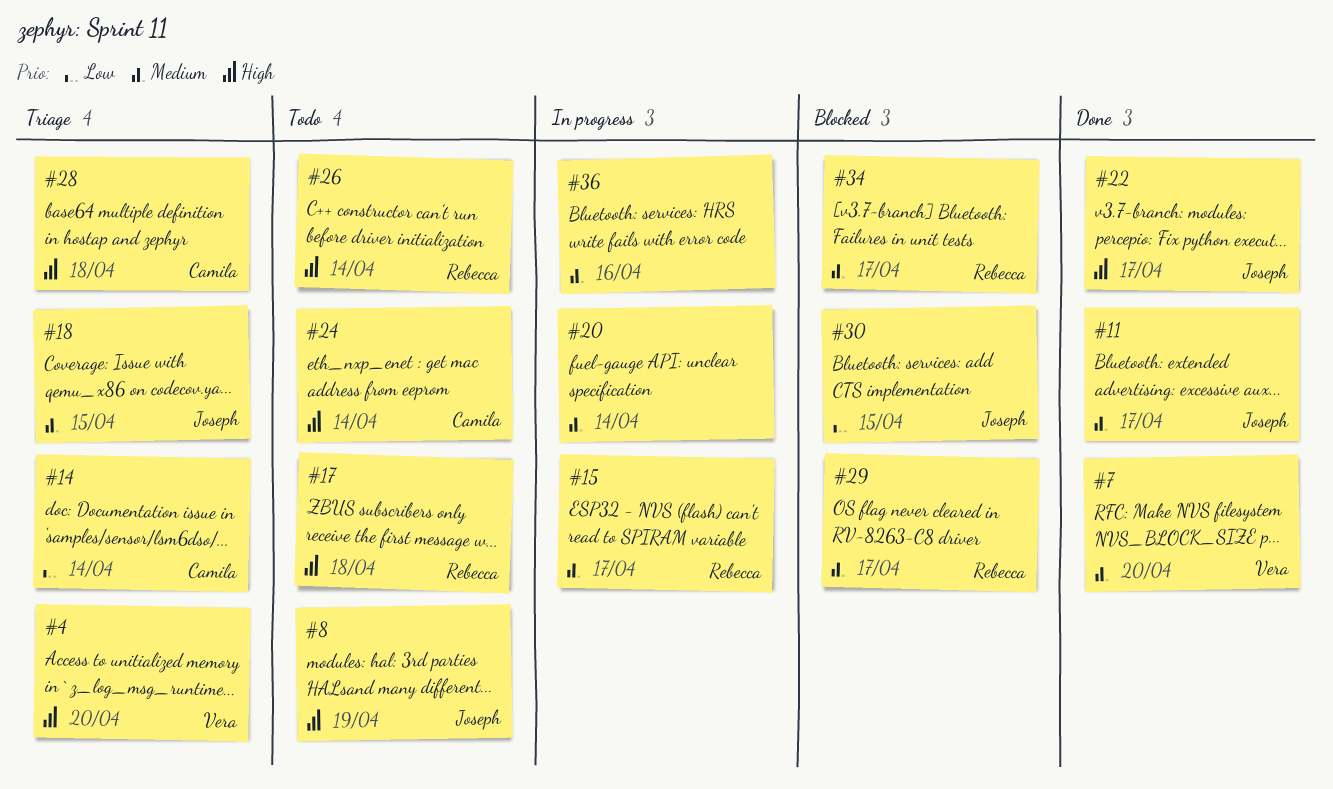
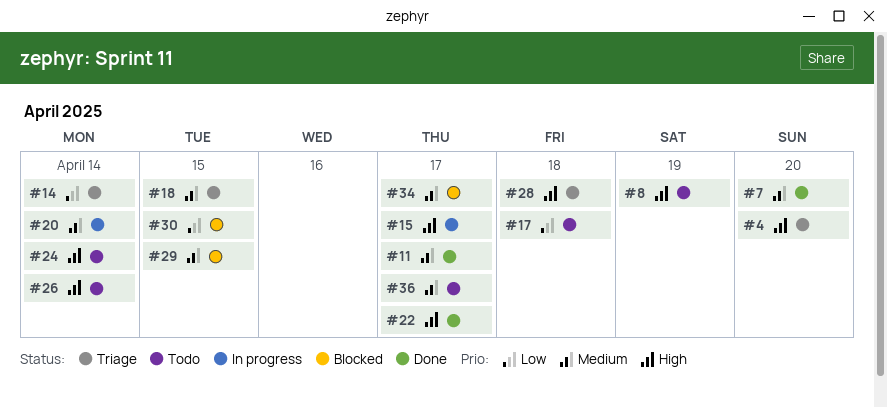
#15, priority: Medium -> High
#17, priority: High -> Low
#29, due: Apr 17 -> Apr 15
#36, status: In progress -> Todo
#36, due: Apr 16 -> Apr 17

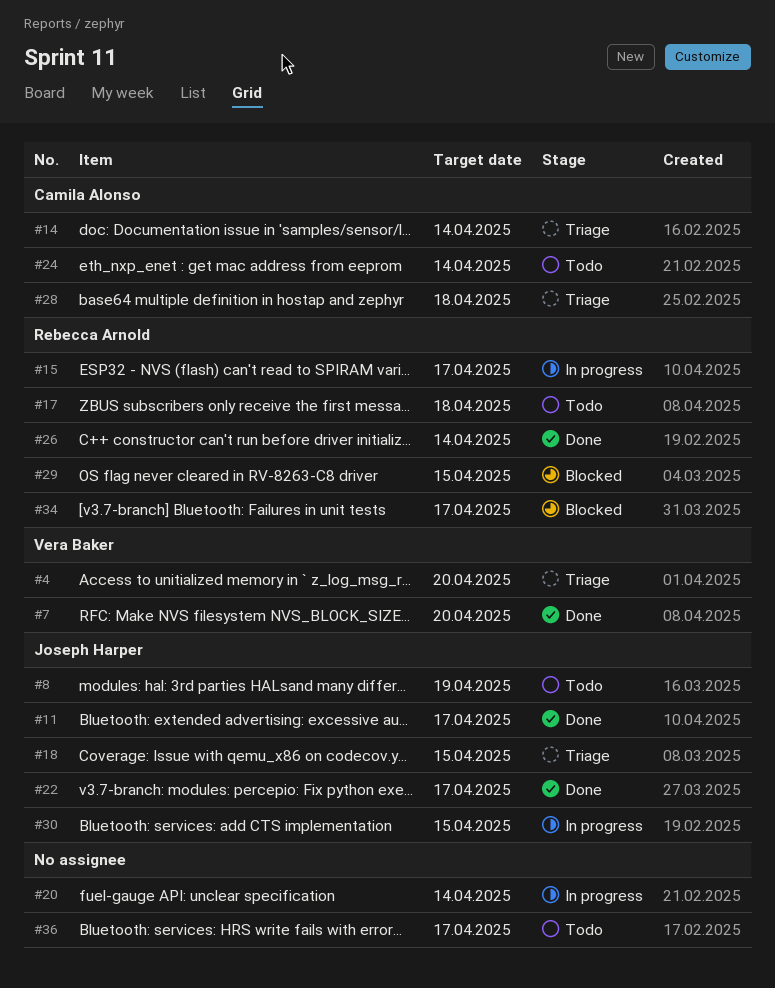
#26, status: Todo -> Done
#30, status: Blocked -> In progress

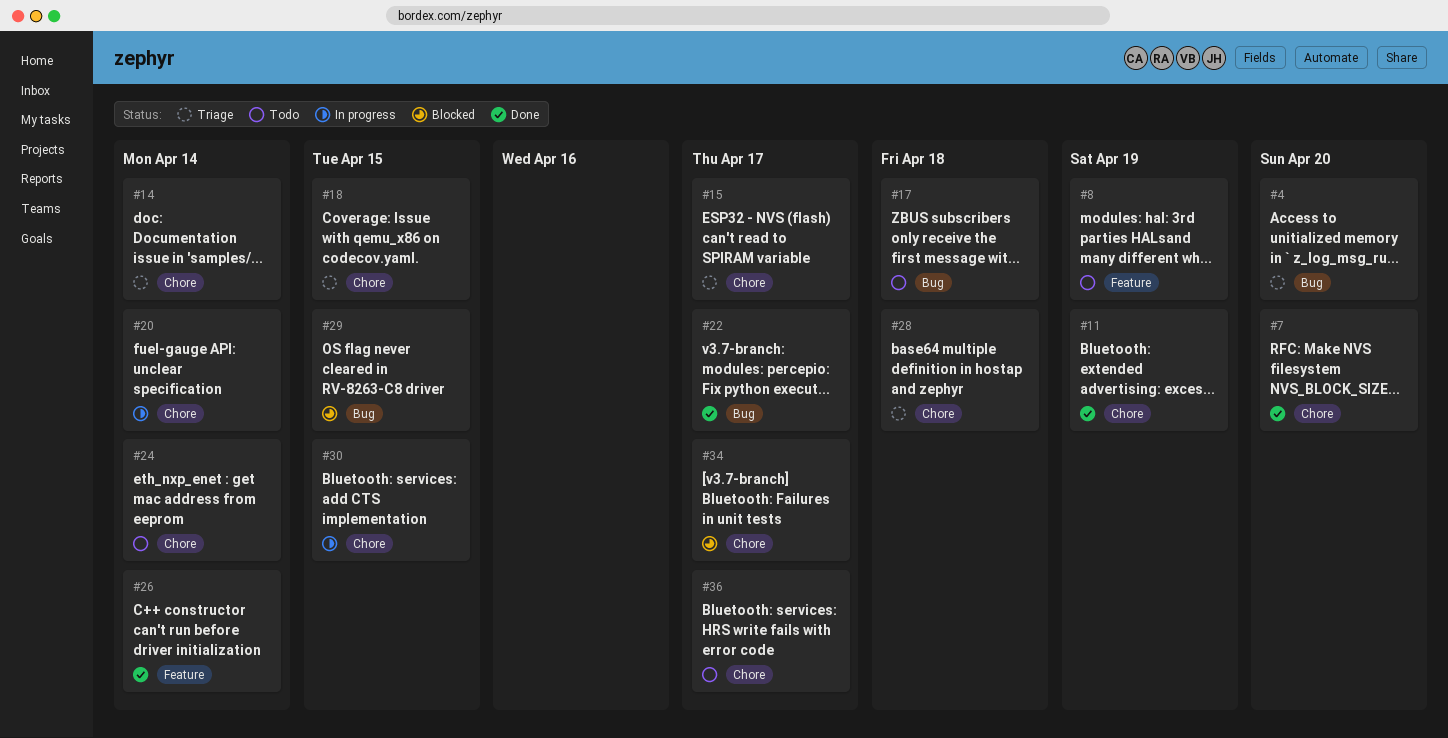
#11, due: Apr 17 -> Apr 19
#15, status: In progress -> Triage

